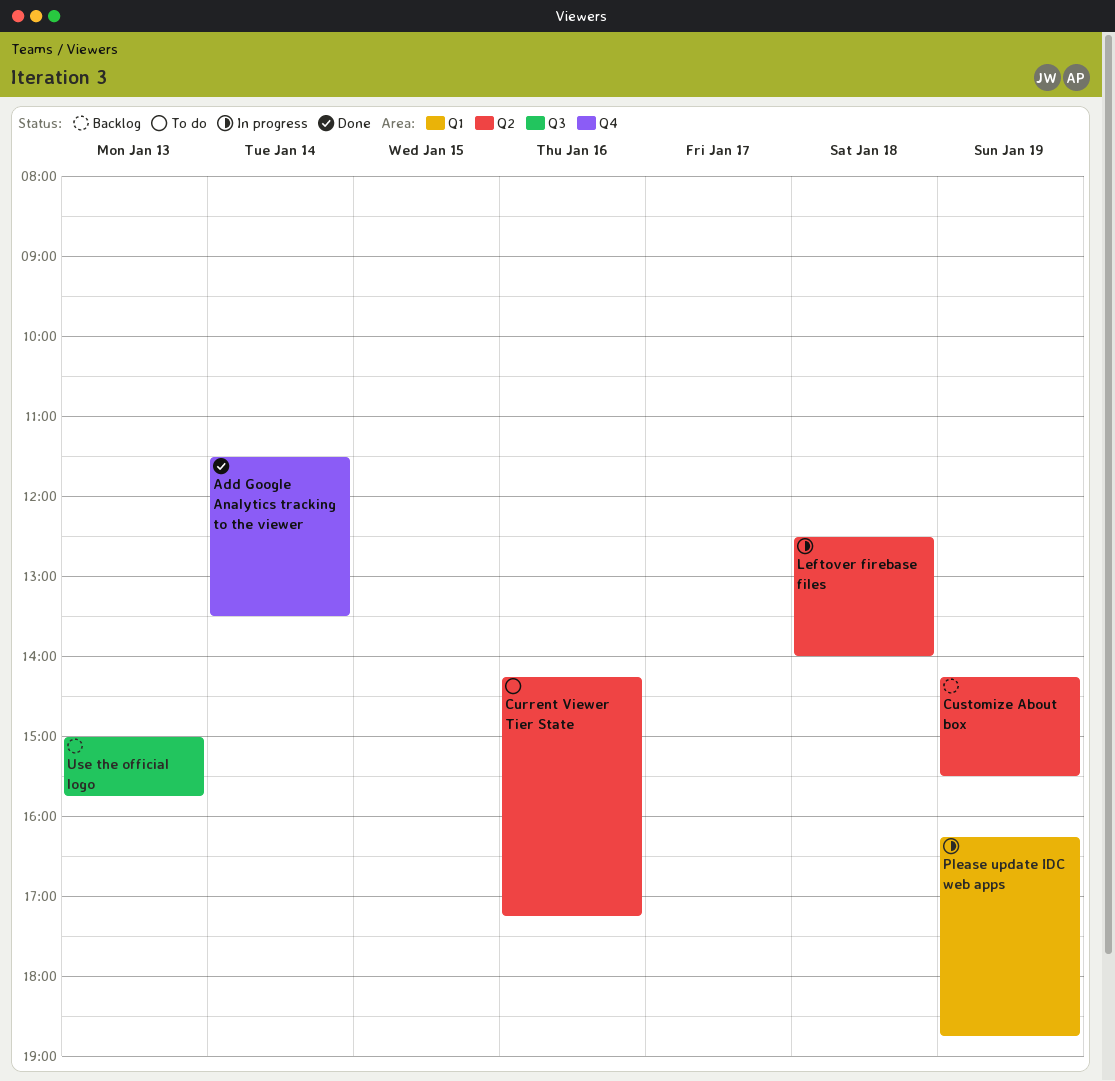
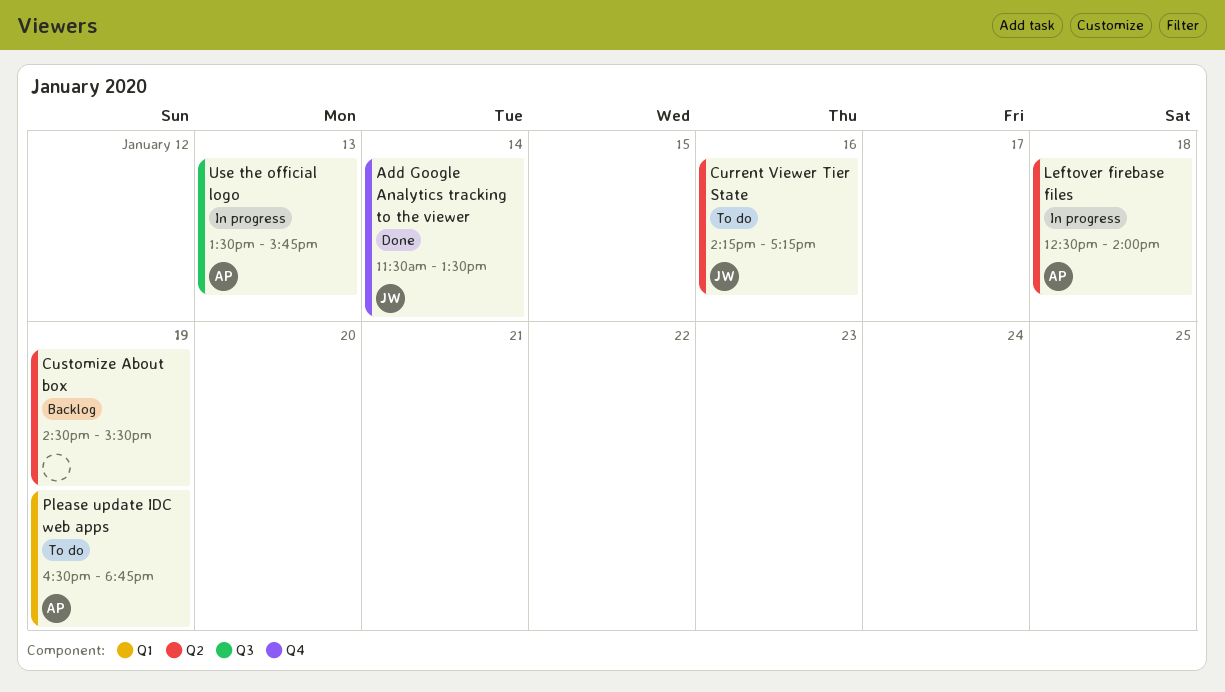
Customize About box, begins: 14:15 -> 14:30
Please update IDC web apps, status: In progress -> To do
Please update IDC web apps, begins: 16:15 -> 16:30
Use the official logo, status: Backlog -> In progress
Use the official logo, begins: 15:00 -> 13:30

